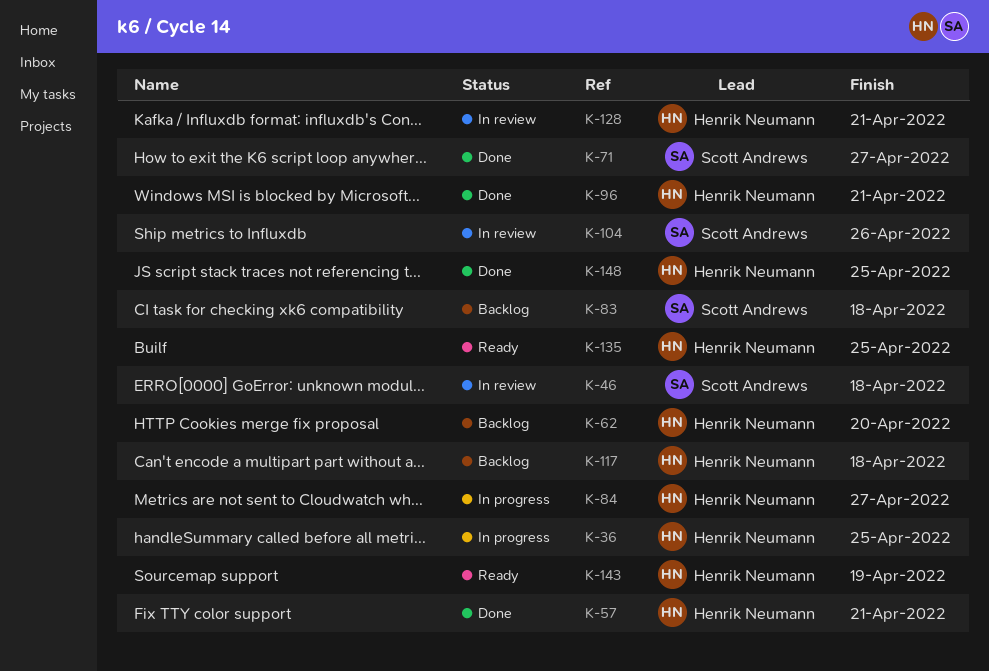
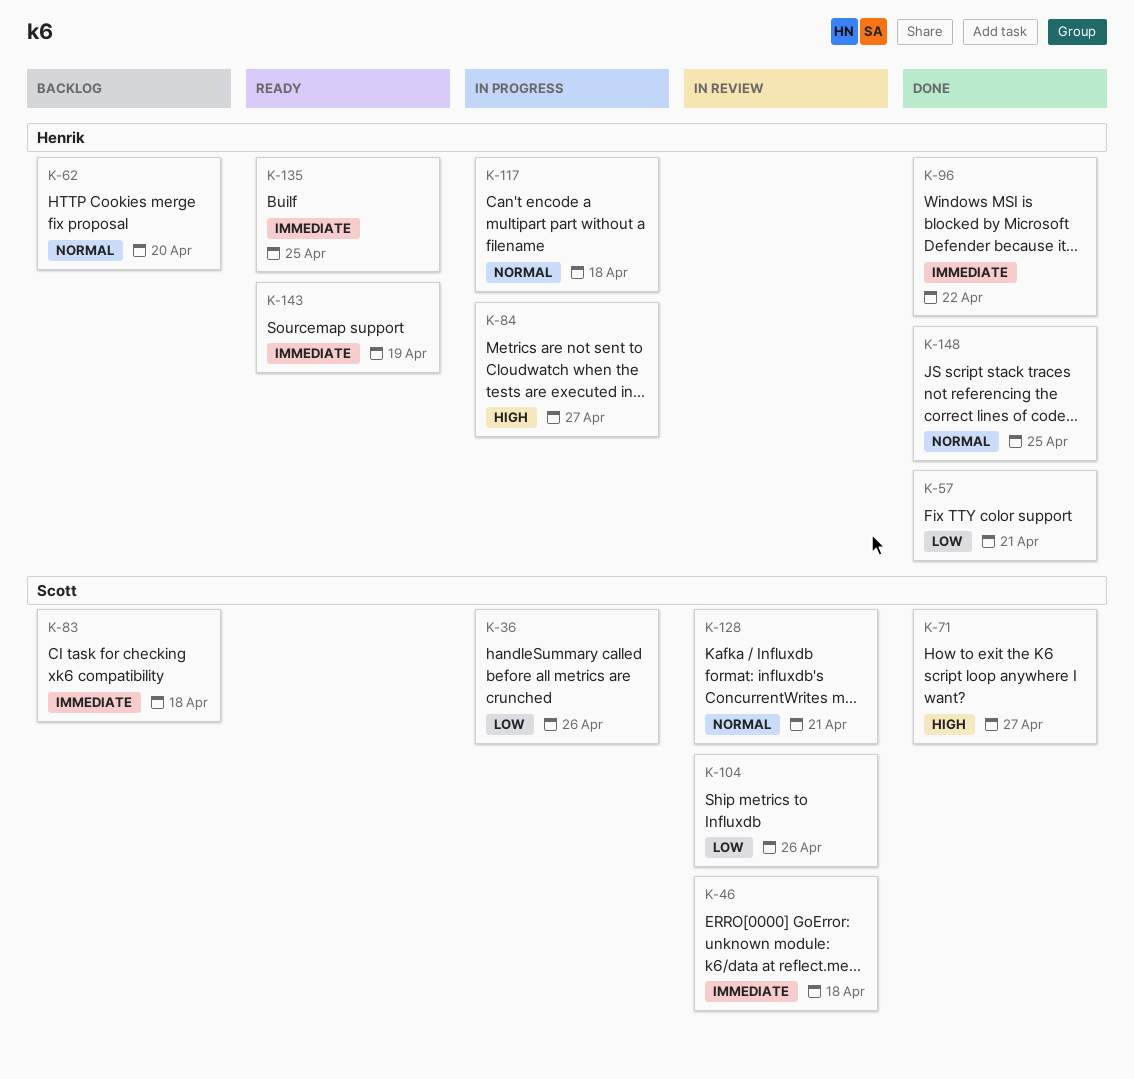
K-36, owner: Henrik Neumann -> Scott Andrews
K-36, due: Apr 25 -> Apr 26
K-96, due: Apr 21 -> Apr 22
K-117, status: Backlog -> In progress
K-128, owner: Henrik Neumann -> Scott Andrews

